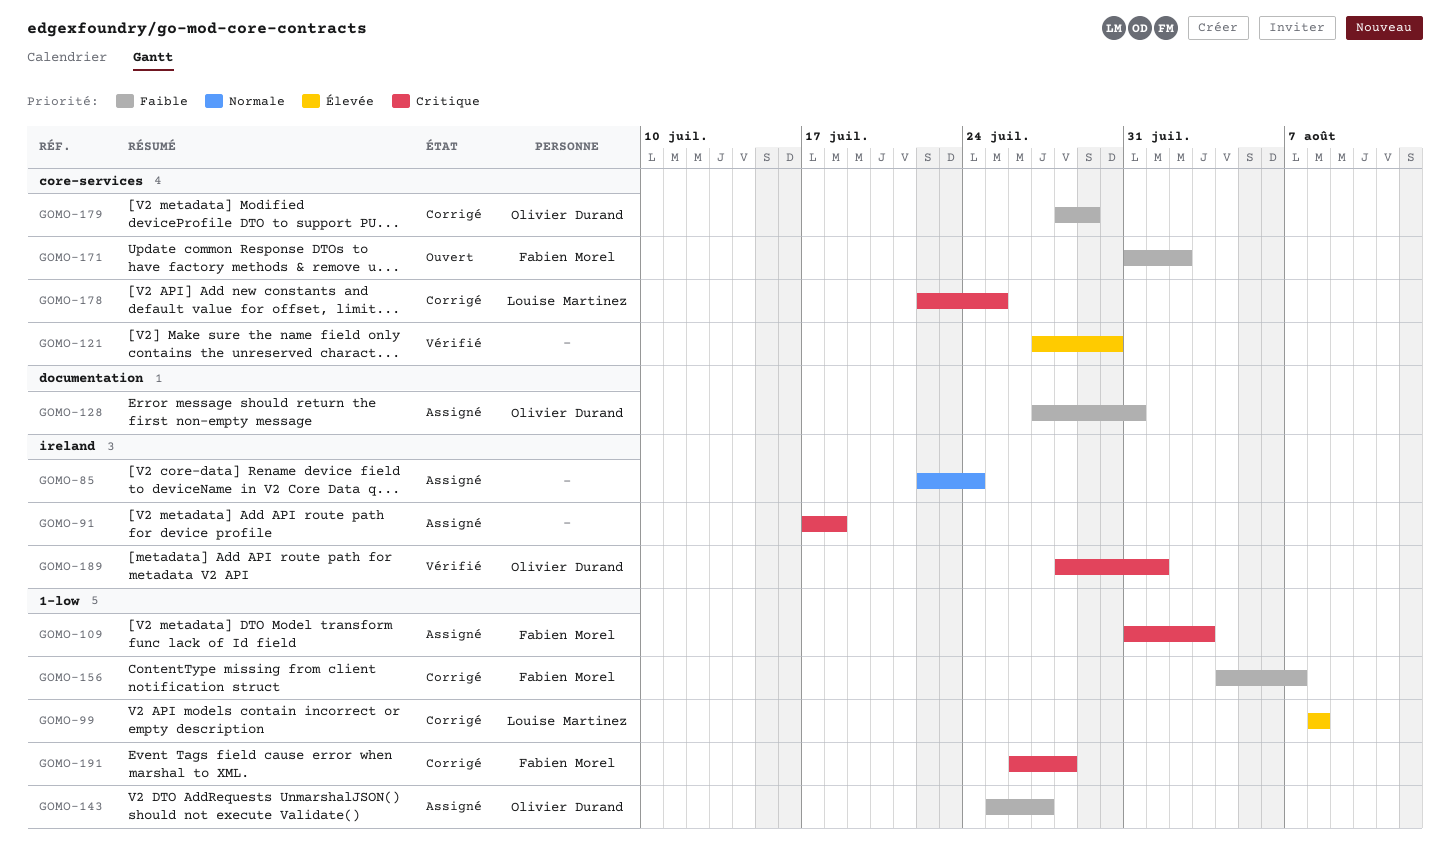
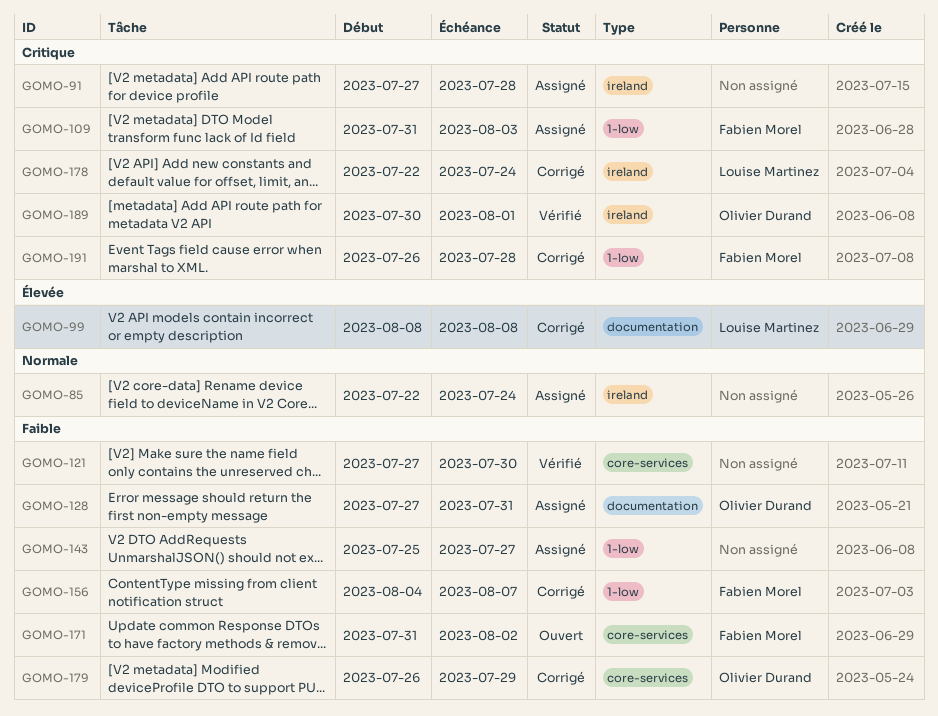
GOMO-91, start: Jul 17 -> Jul 27
GOMO-91, due: Jul 18 -> Jul 28
GOMO-99, label: 1-low -> documentation
GOMO-121, priority: Élevée -> Faible
GOMO-143, owner: Olivier Durand -> none
GOMO-178, label: core-services -> ireland
GOMO-178, due: Jul 25 -> Jul 24
GOMO-179, start: Jul 28 -> Jul 26
GOMO-189, start: Jul 28 -> Jul 30

